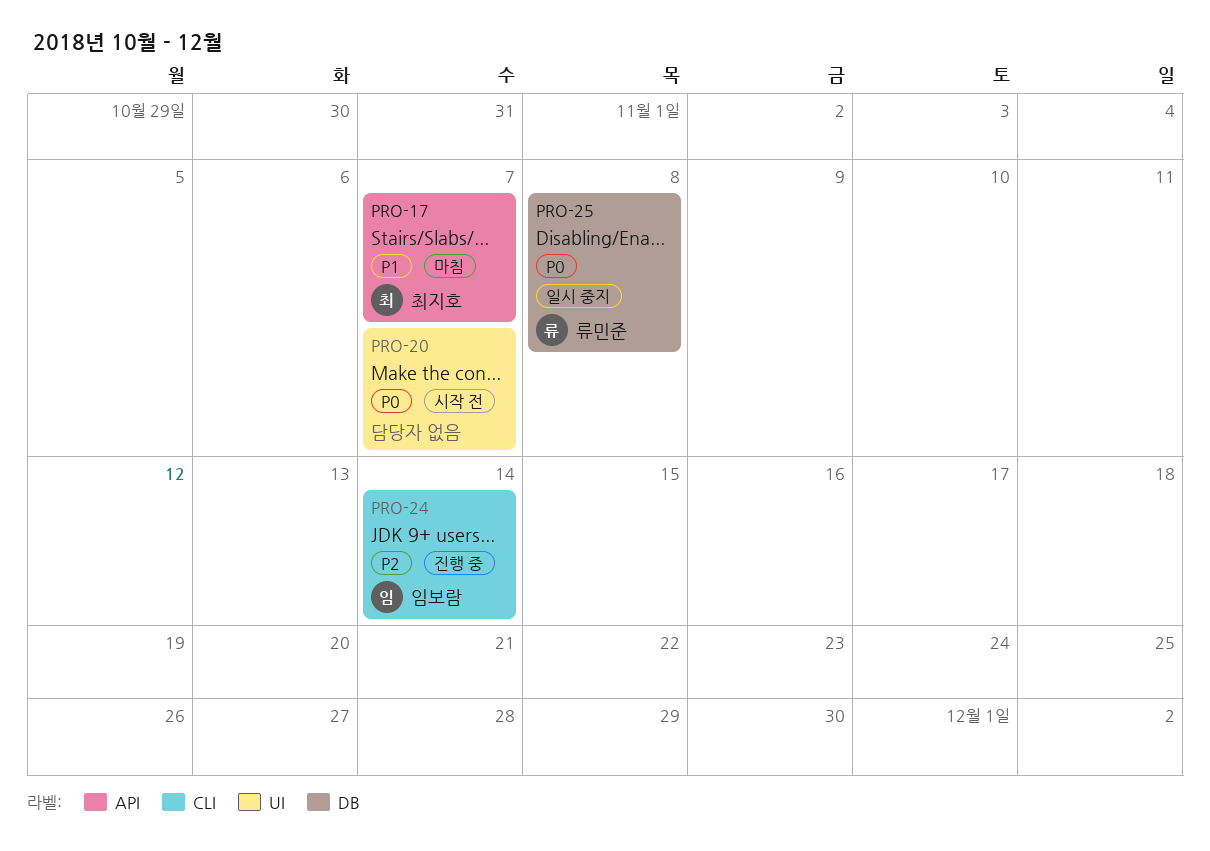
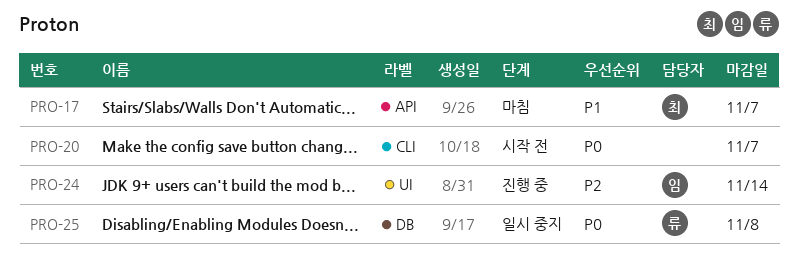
PRO-20, label: UI -> CLI
PRO-24, label: CLI -> UI

